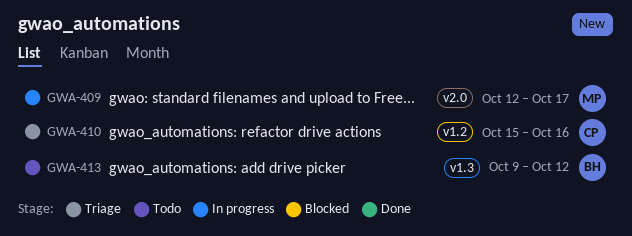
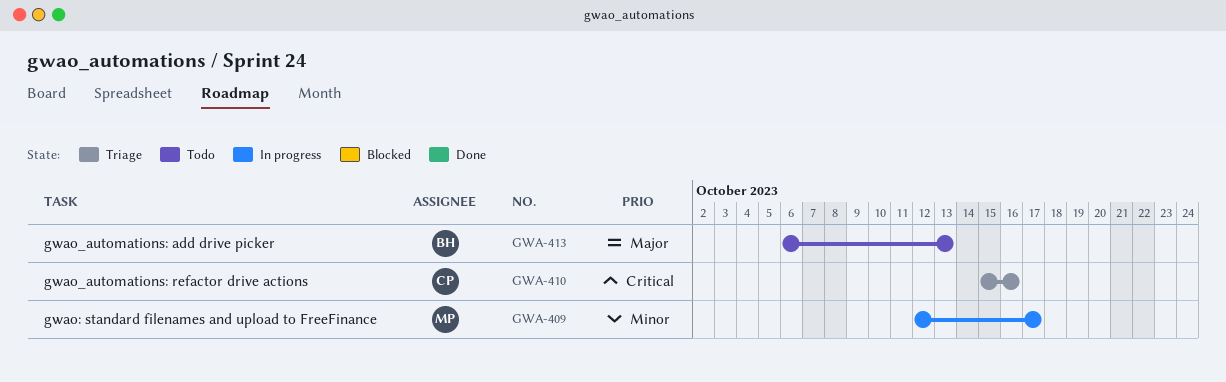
GWA-413, start: Oct 9 -> Oct 6
GWA-413, due: Oct 12 -> Oct 13

